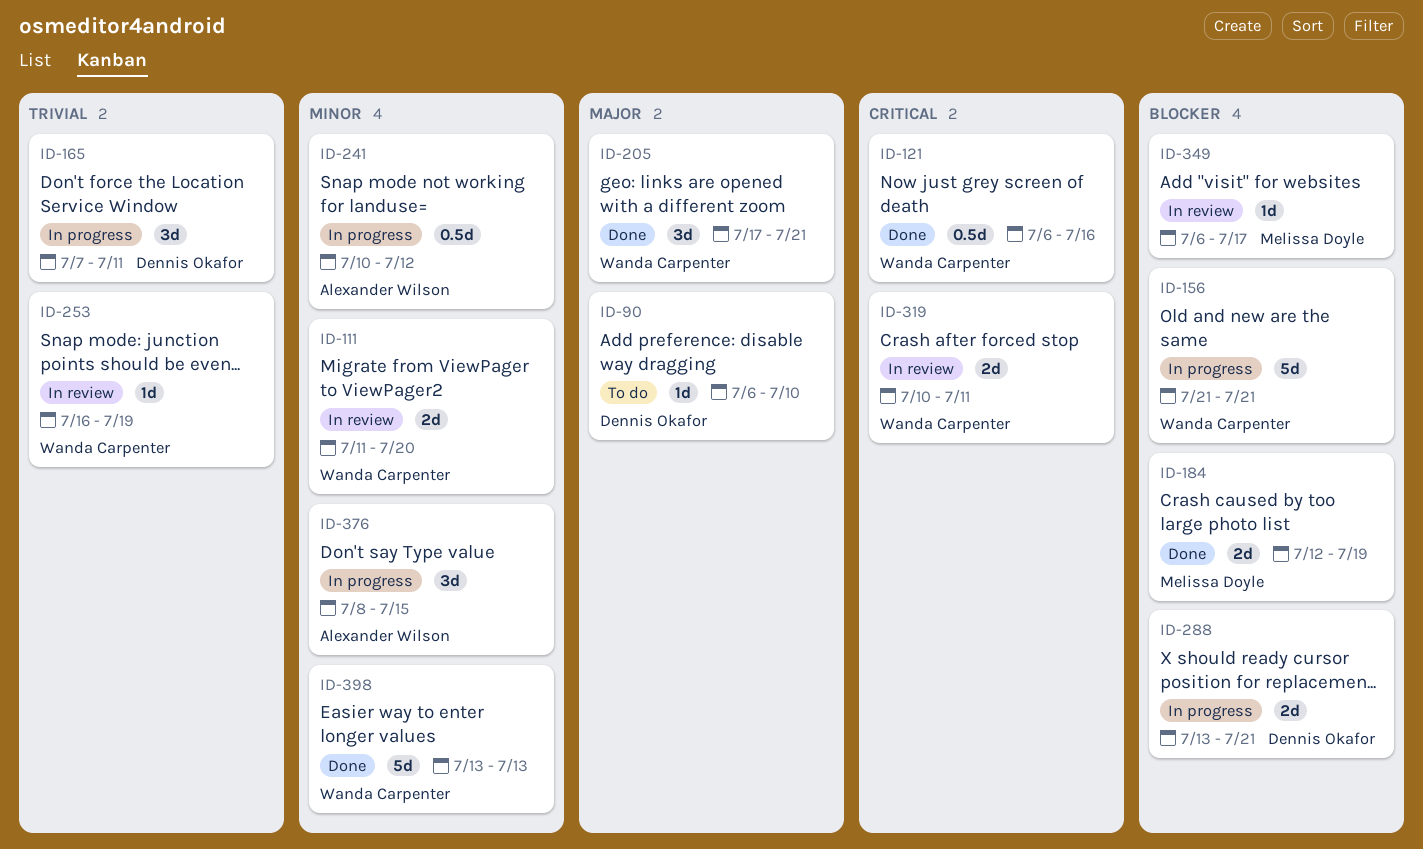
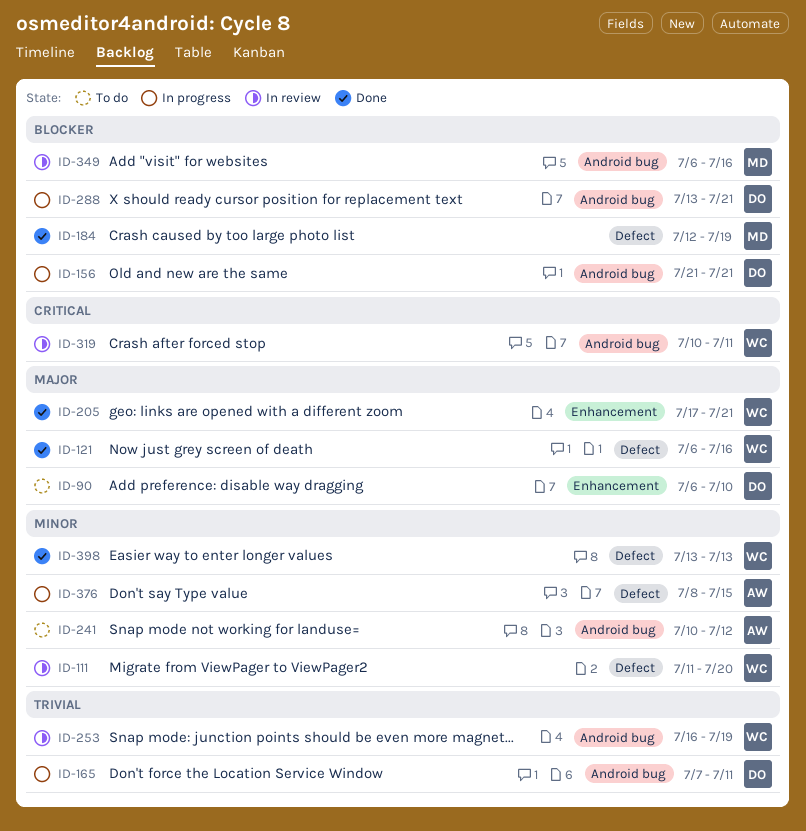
ID-121, priority: Critical -> Major
ID-156, owner: Wanda Carpenter -> Dennis Okafor
ID-241, status: In progress -> To do
ID-349, due: Jul 17 -> Jul 16

